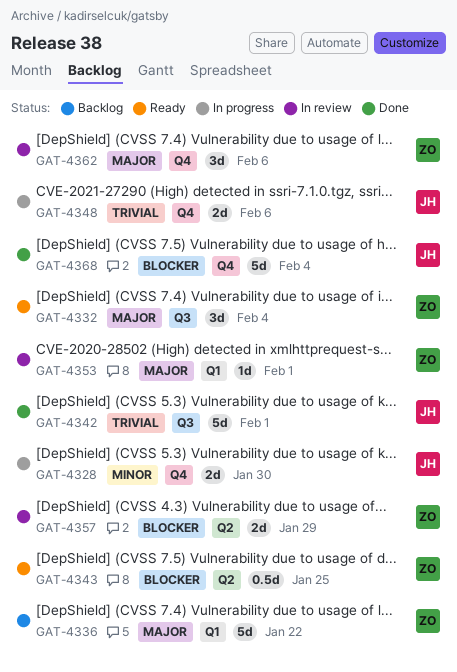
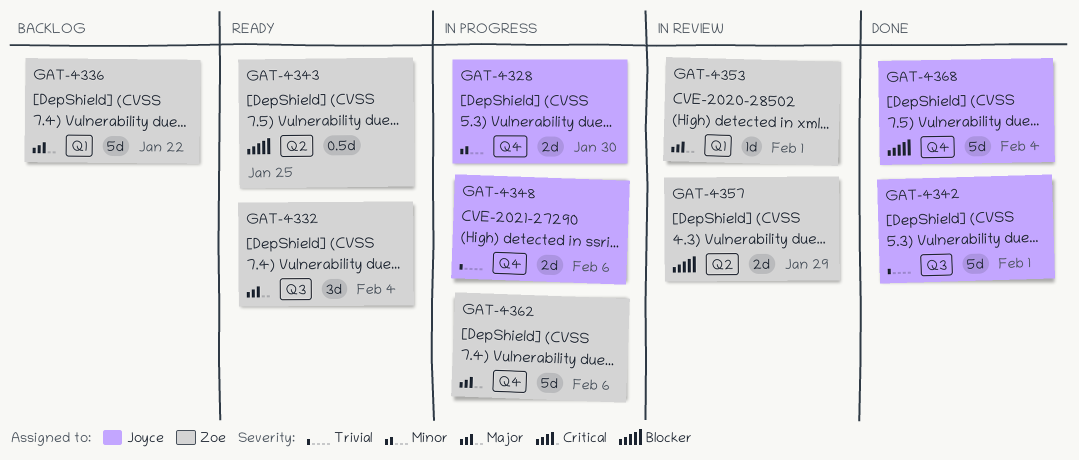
GAT-4362, status: In review -> In progress
GAT-4362, estimate: 3d -> 5d

